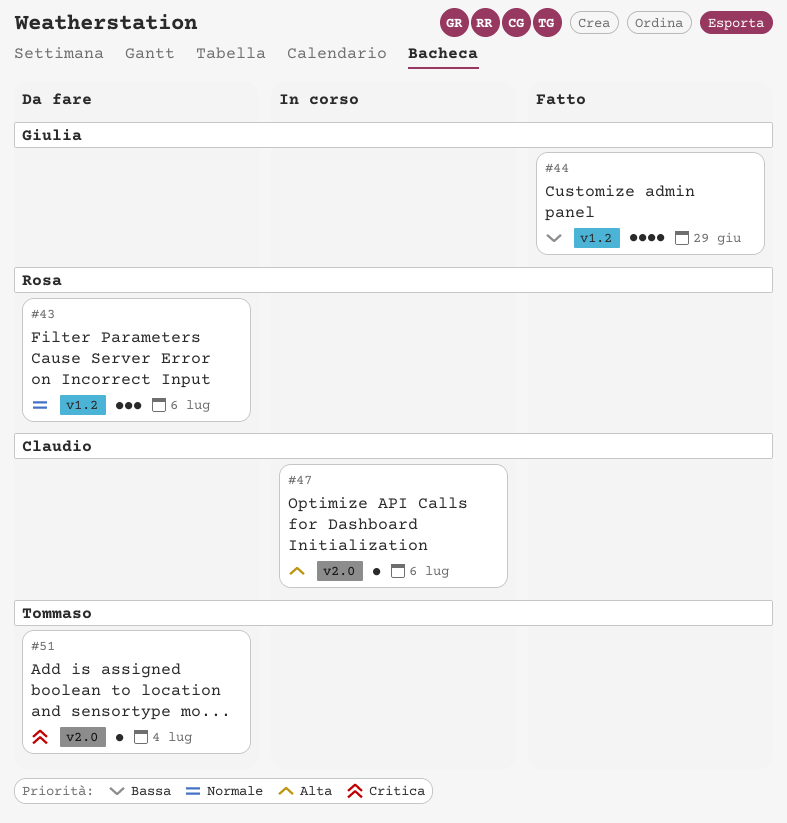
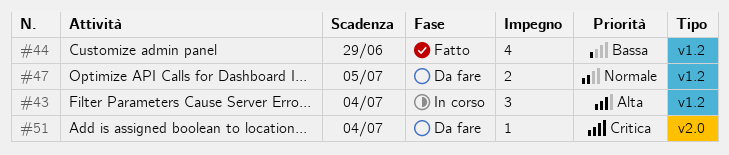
#43, status: Da fare -> In corso
#43, priority: Normale -> Alta
#43, due: Jul 6 -> Jul 4
#47, status: In corso -> Da fare
#47, priority: Alta -> Normale
#47, label: v2.0 -> v1.2
#47, estimate: 1 -> 2
#47, due: Jul 6 -> Jul 5

